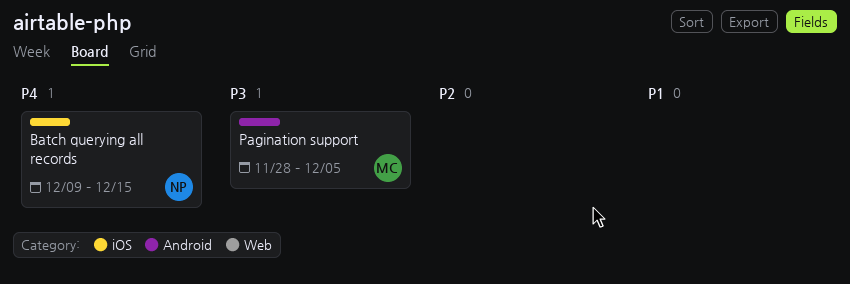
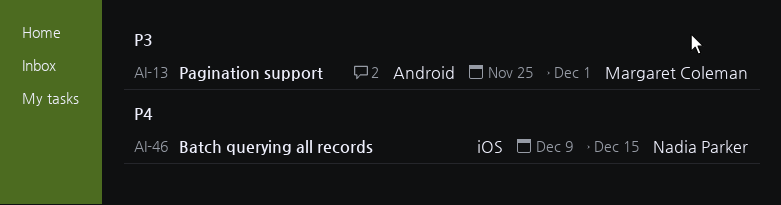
Pagination support, start: Nov 28 -> Nov 25
Pagination support, due: Dec 5 -> Dec 1

